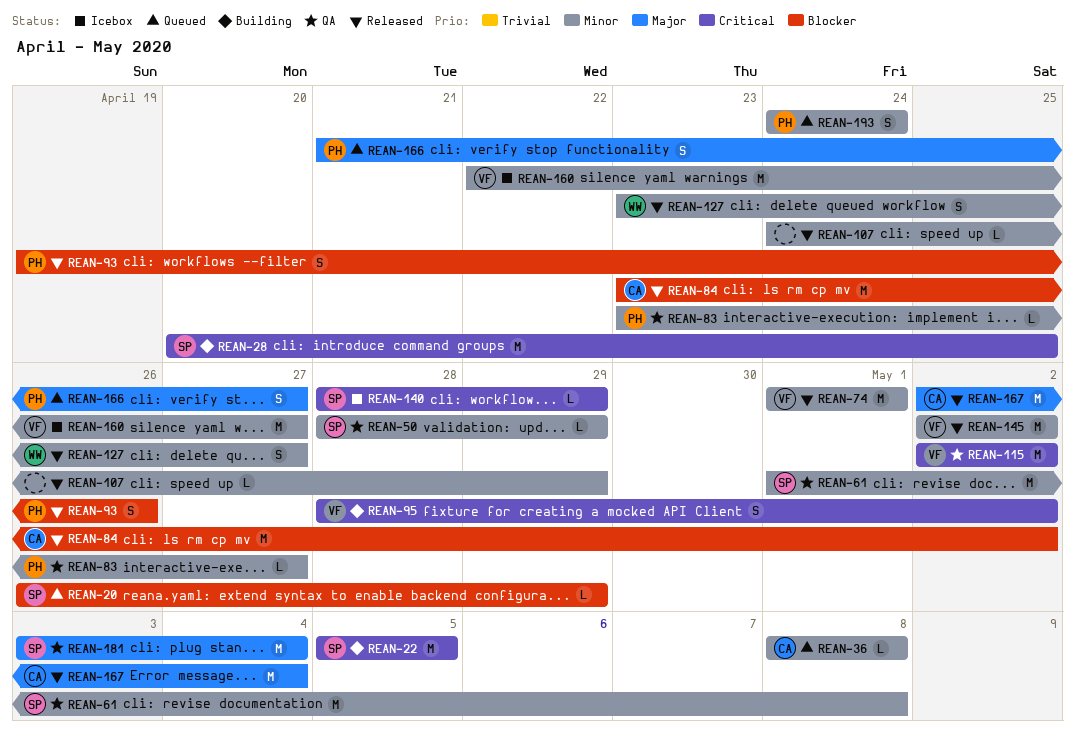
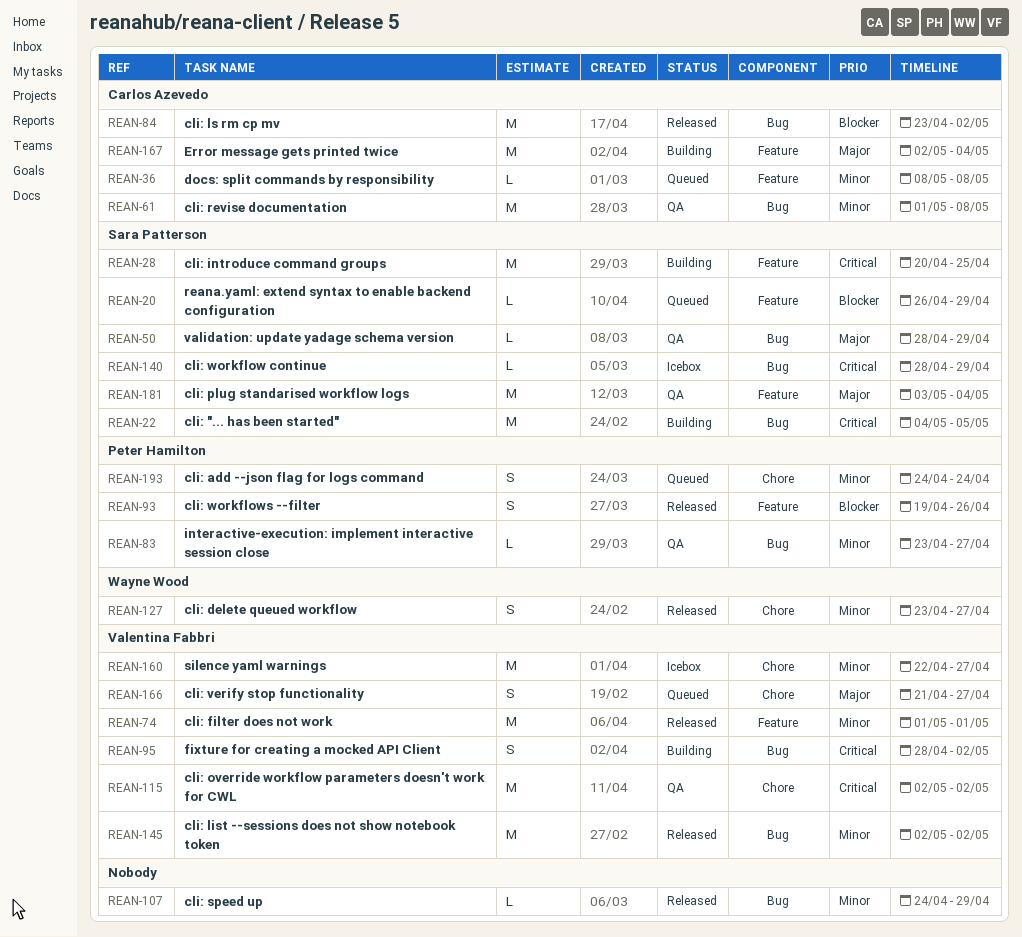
REAN-22, start: May 5 -> May 4
REAN-50, priority: Minor -> Major
REAN-61, owner: Sara Patterson -> Carlos Azevedo
REAN-166, owner: Peter Hamilton -> Valentina Fabbri
REAN-167, status: Released -> Building

